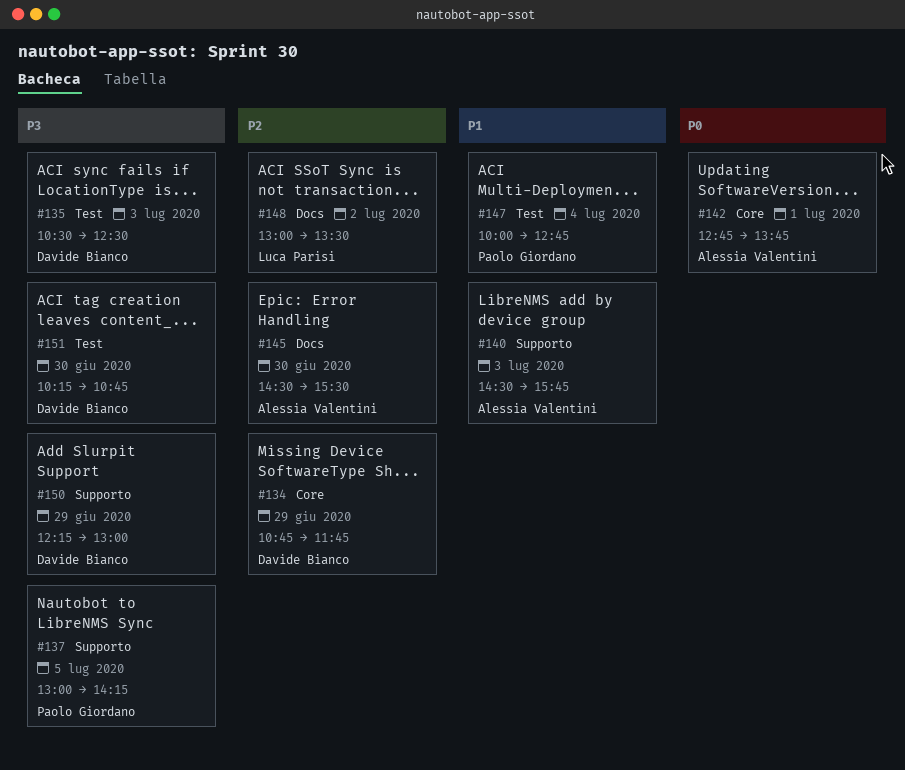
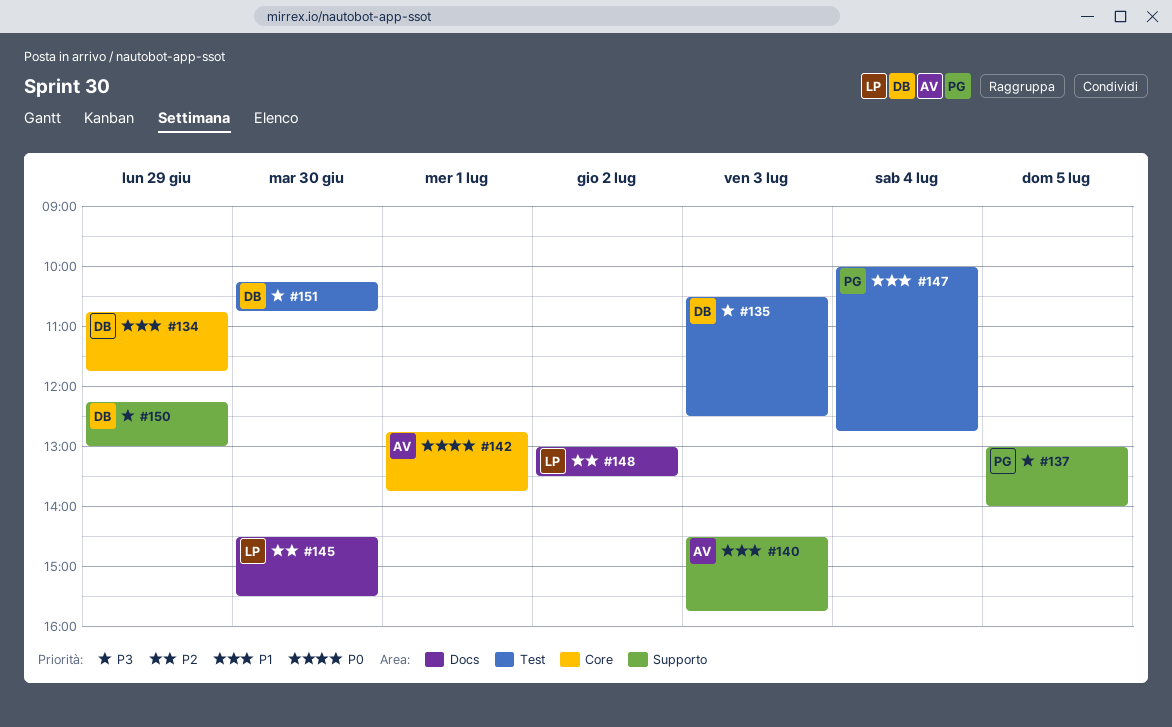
#134, priority: P2 -> P1
#137, ends: 14:15 -> 14:00
#145, owner: Alessia Valentini -> Luca Parisi

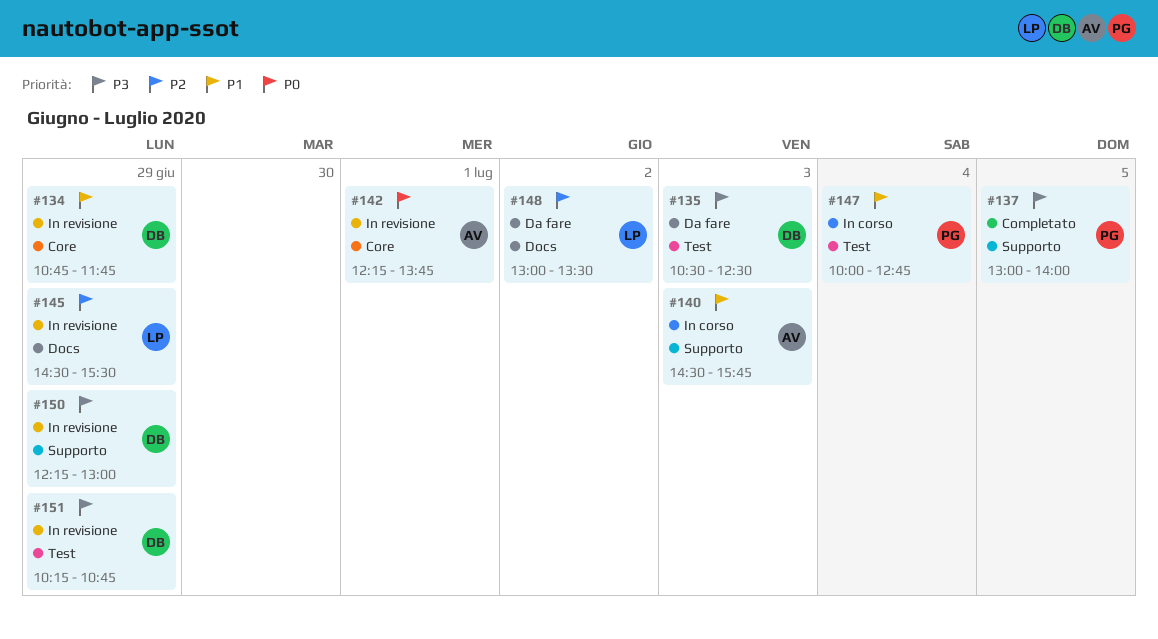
#142, begins: 12:45 -> 12:15
#145, day: Jun 30 -> Jun 29
#151, day: Jun 30 -> Jun 29

